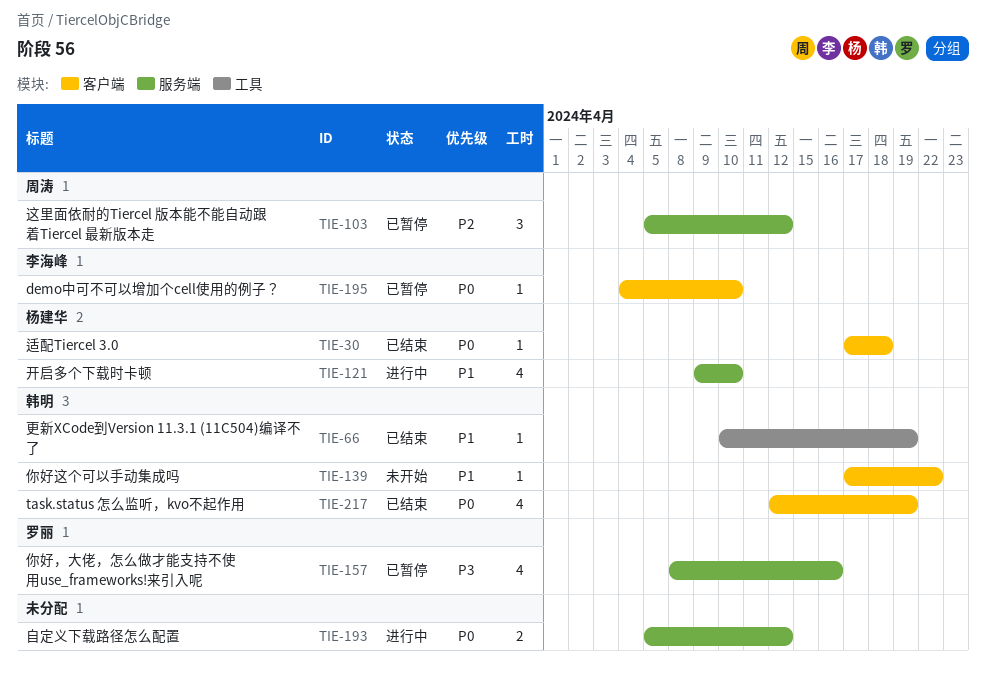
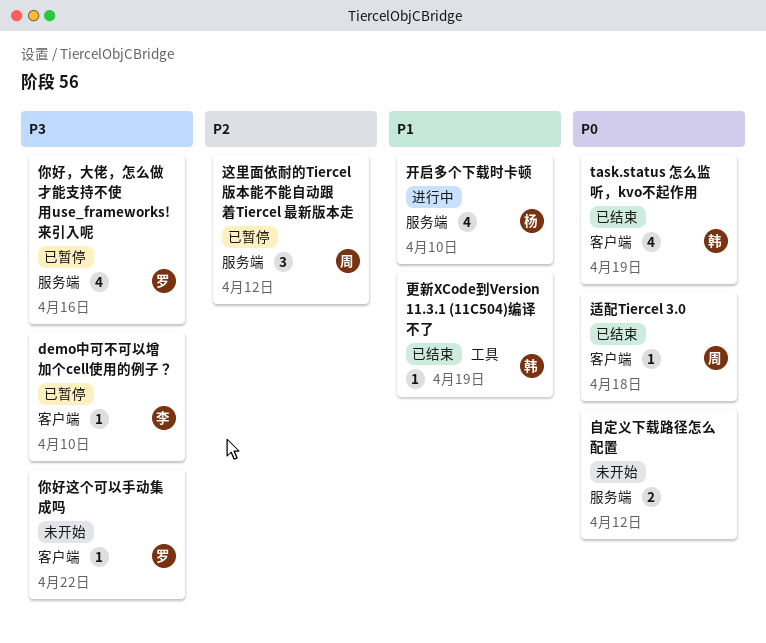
demo中可不可以增加个cell使用的例子？, priority: P0 -> P3
你好这个可以手动集成吗, owner: 韩明 -> 罗丽
你好这个可以手动集成吗, priority: P1 -> P3
自定义下载路径怎么配置, status: 进行中 -> 未开始
适配Tiercel 3.0, owner: 杨建华 -> 周涛

